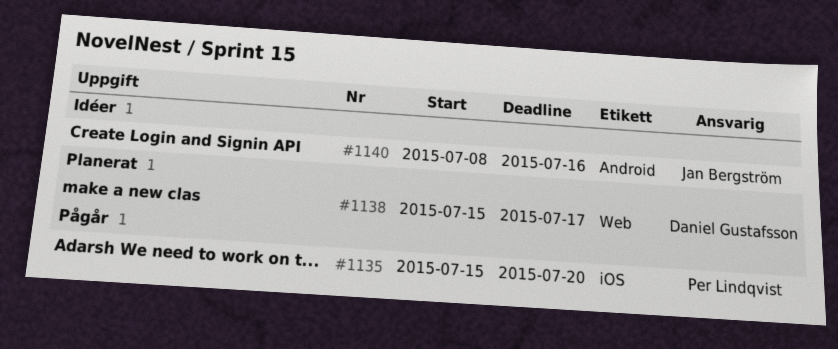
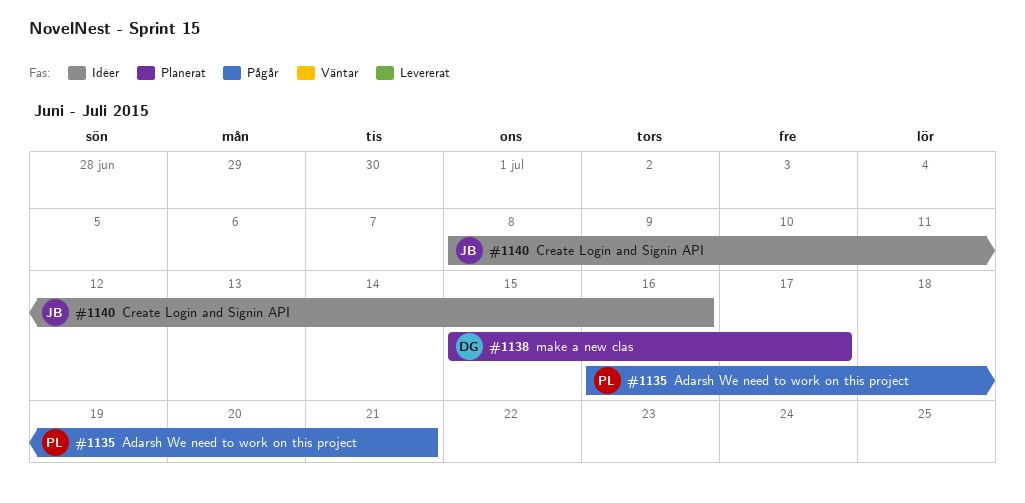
#1135, start: Jul 15 -> Jul 16
#1135, due: Jul 20 -> Jul 21

